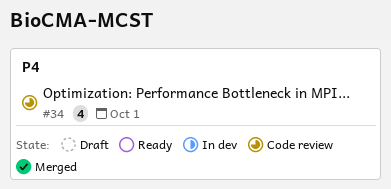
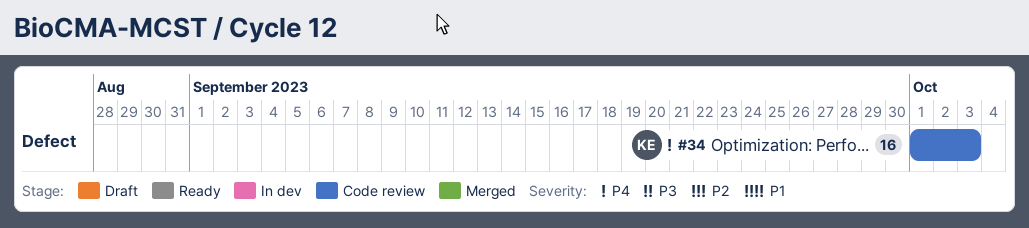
#34, estimate: 4 -> 16
#34, due: Oct 1 -> Oct 3

